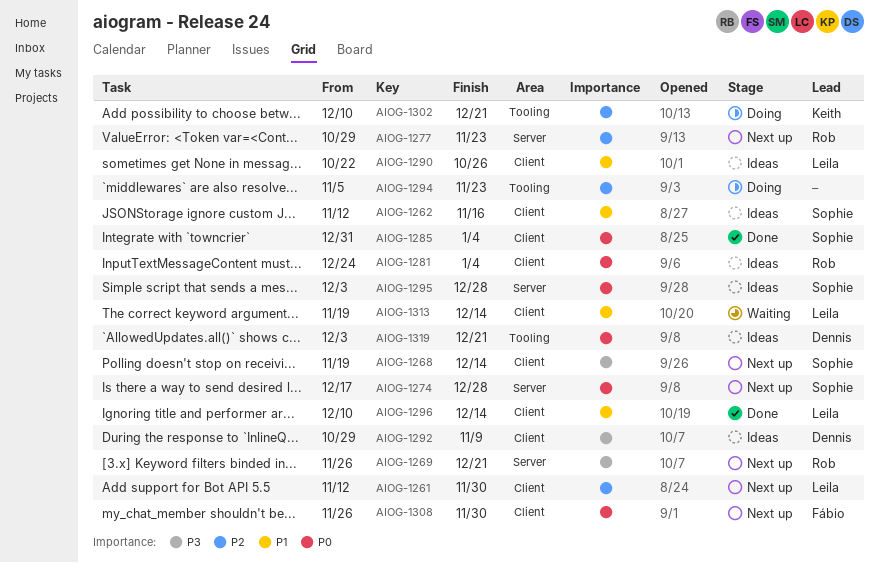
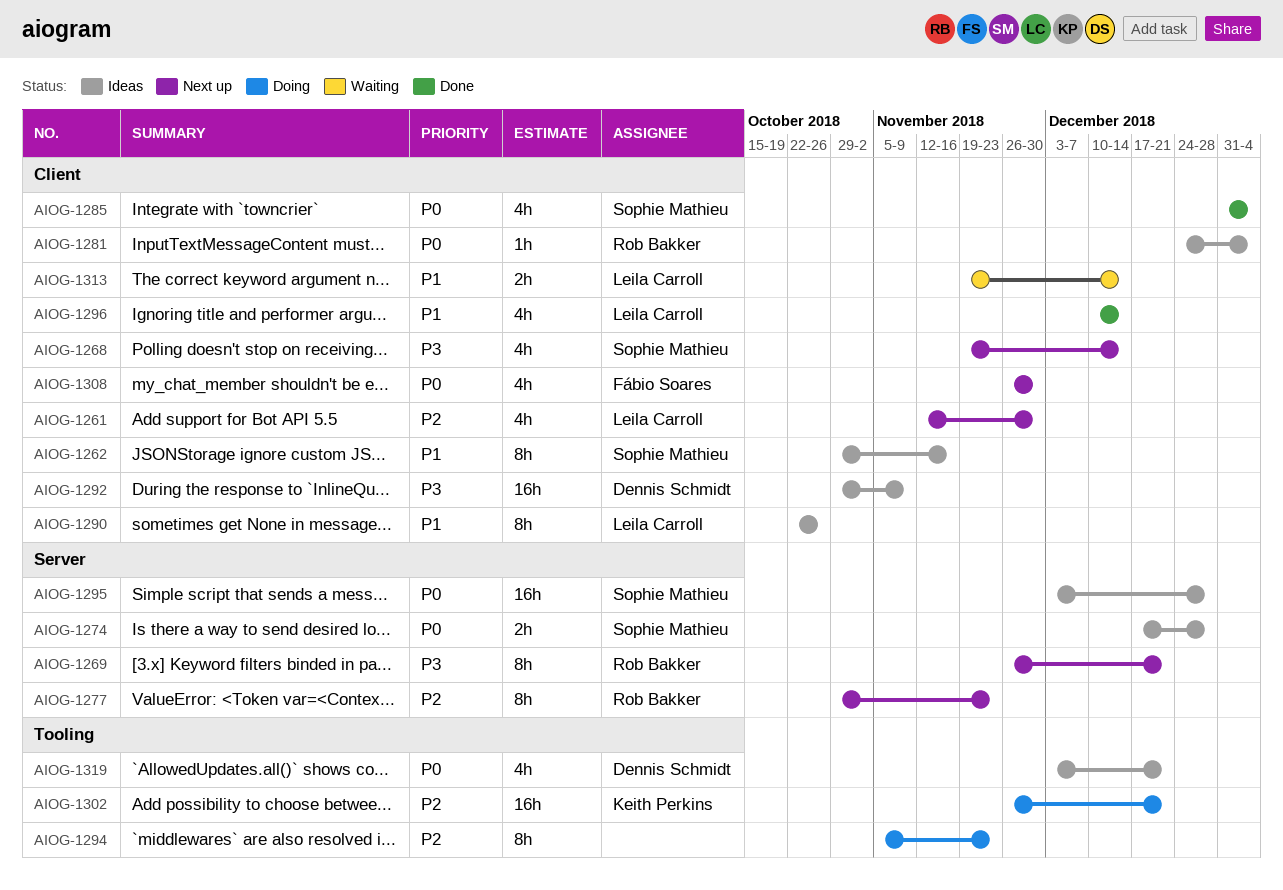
AIOG-1262, start: Nov 12 -> Oct 29
AIOG-1274, status: Next up -> Ideas
AIOG-1302, start: Dec 10 -> Nov 26

